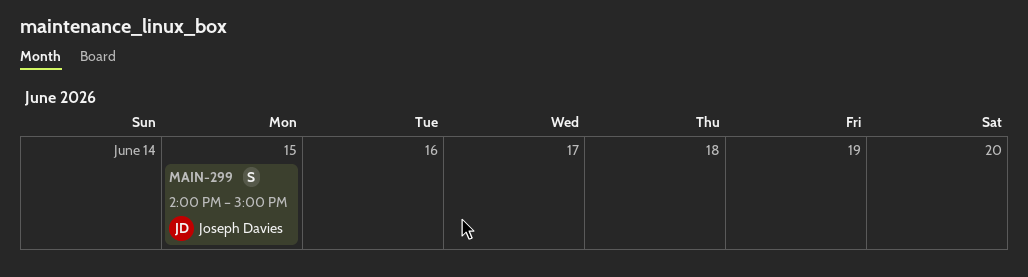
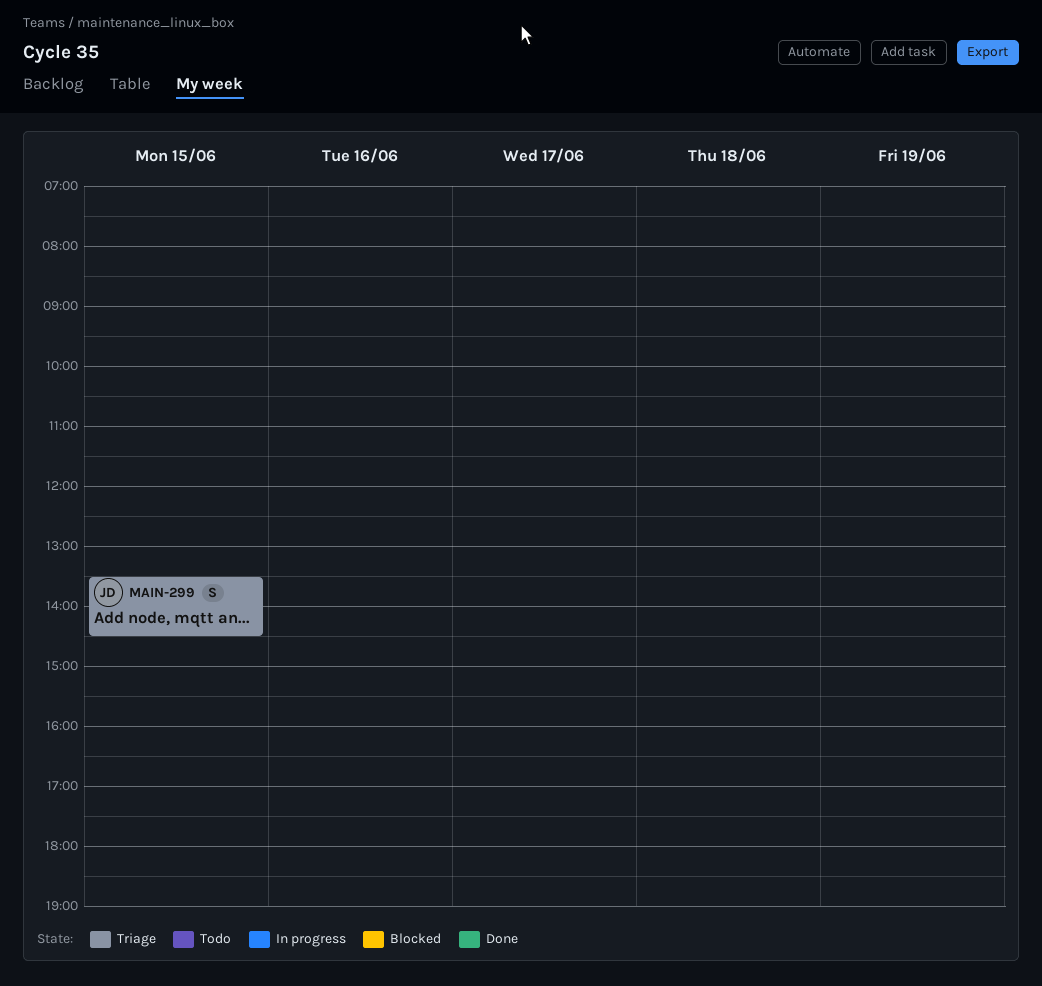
MAIN-299, begins: 14:00 -> 13:30
MAIN-299, ends: 15:00 -> 14:30

